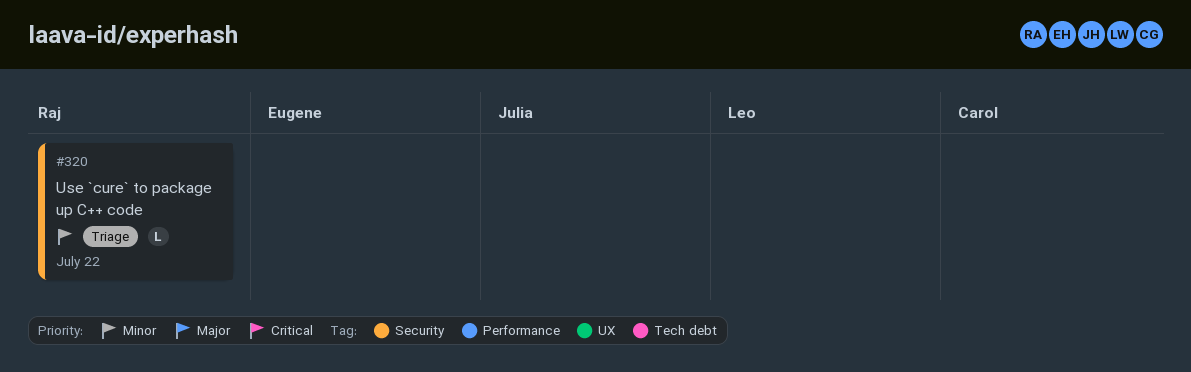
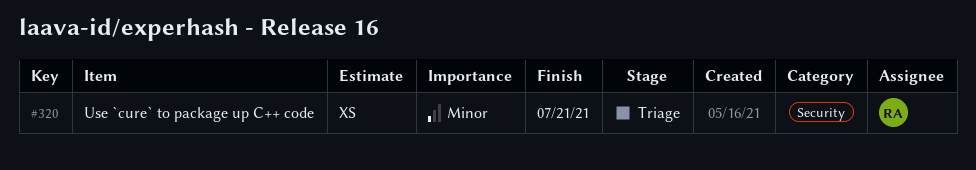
#320, estimate: L -> XS
#320, due: Jul 22 -> Jul 21

